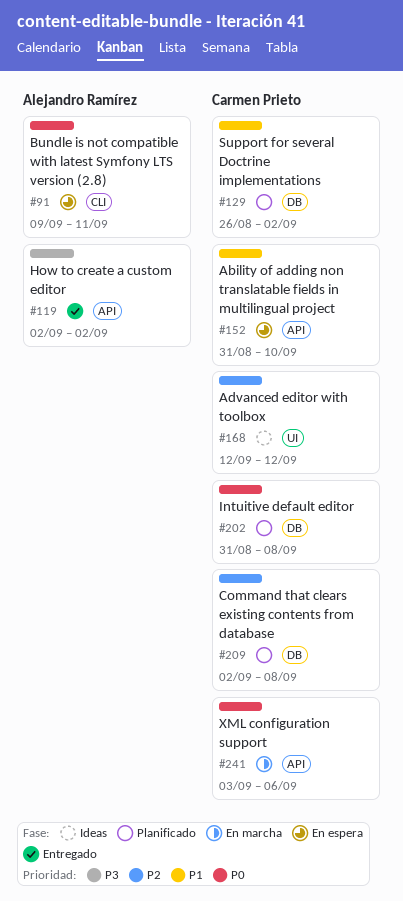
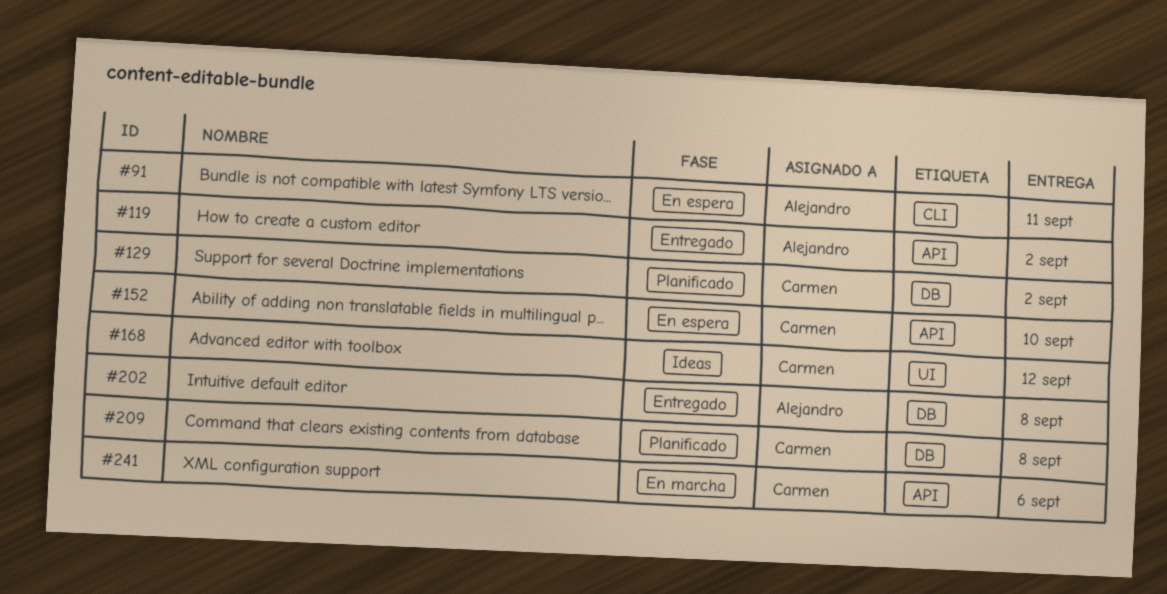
#202, status: Planificado -> Entregado
#202, owner: Carmen Prieto -> Alejandro Ramírez

